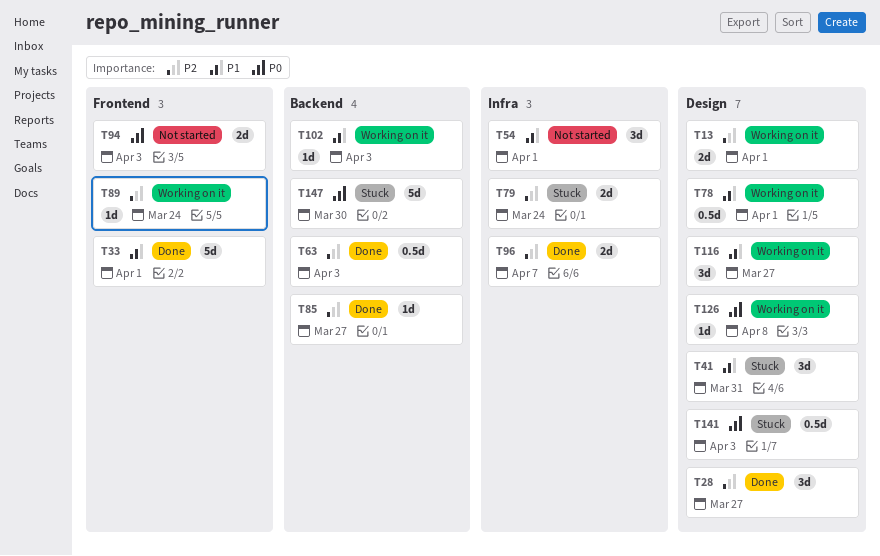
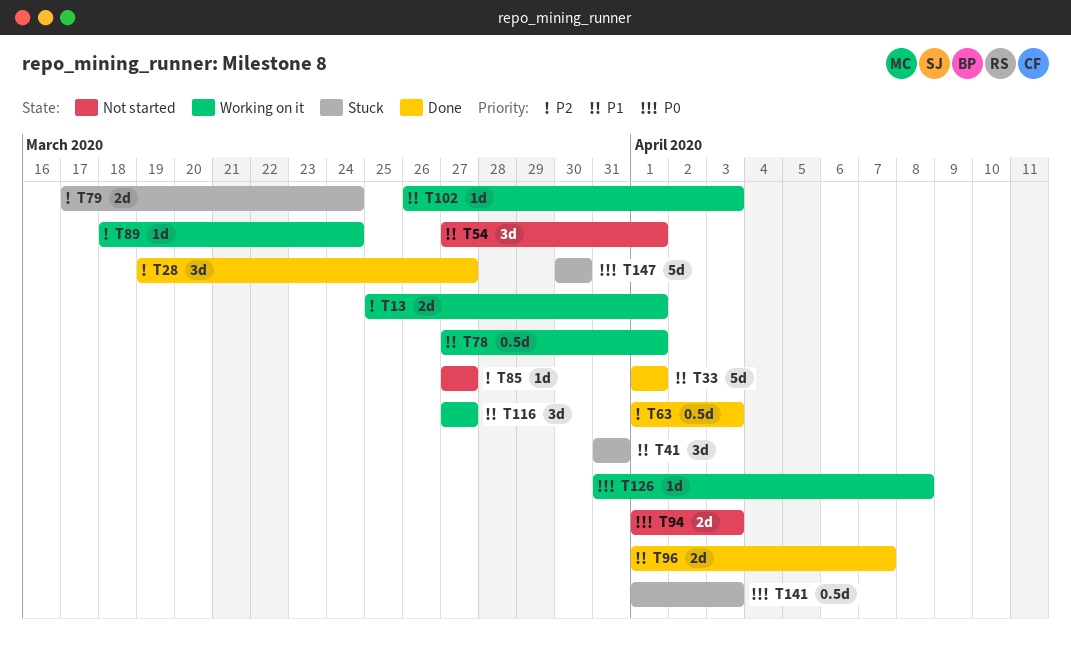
T85, status: Done -> Not started
T96, priority: P2 -> P1

